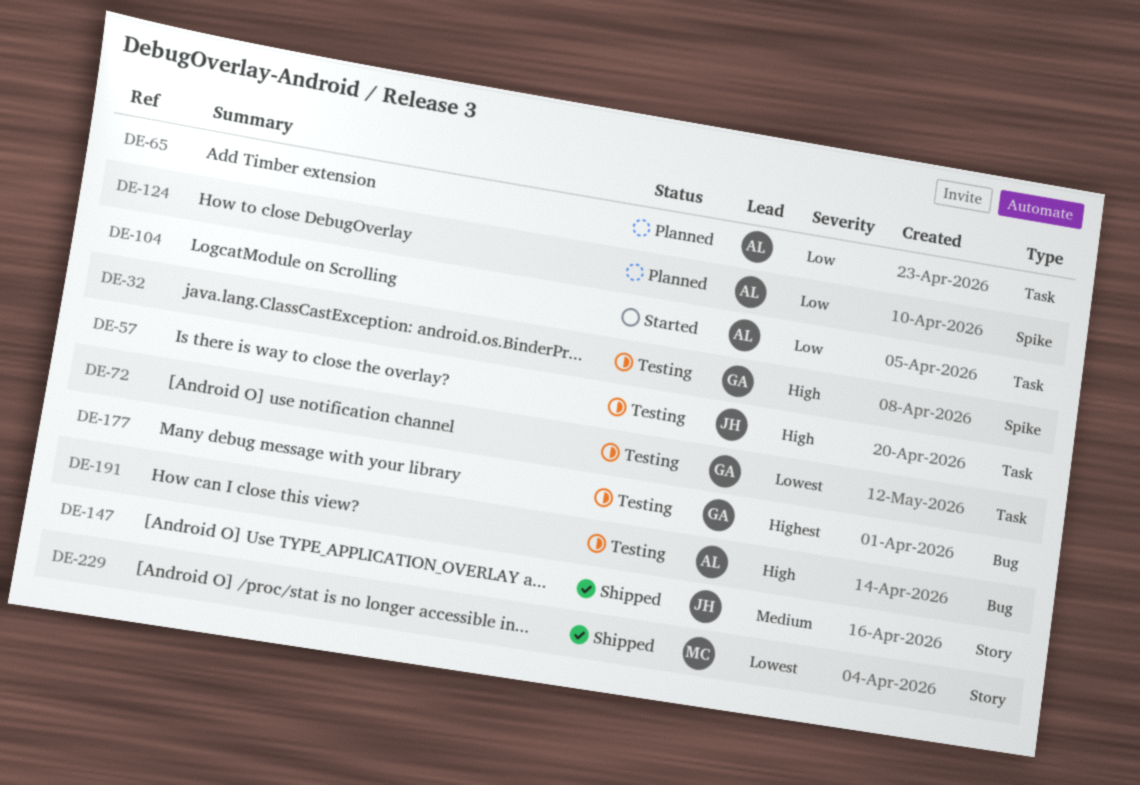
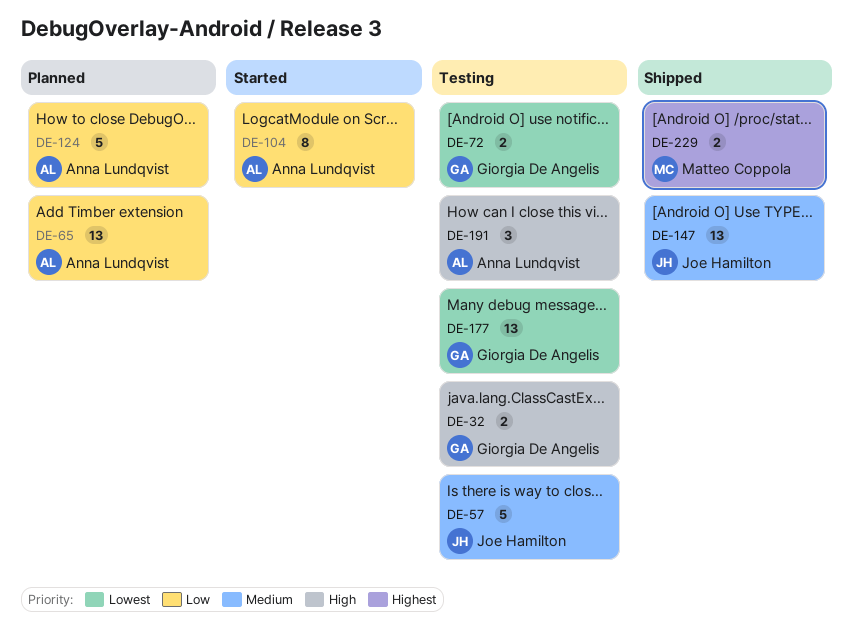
DE-57, priority: High -> Medium
DE-177, priority: Highest -> Lowest
DE-229, priority: Lowest -> Highest

